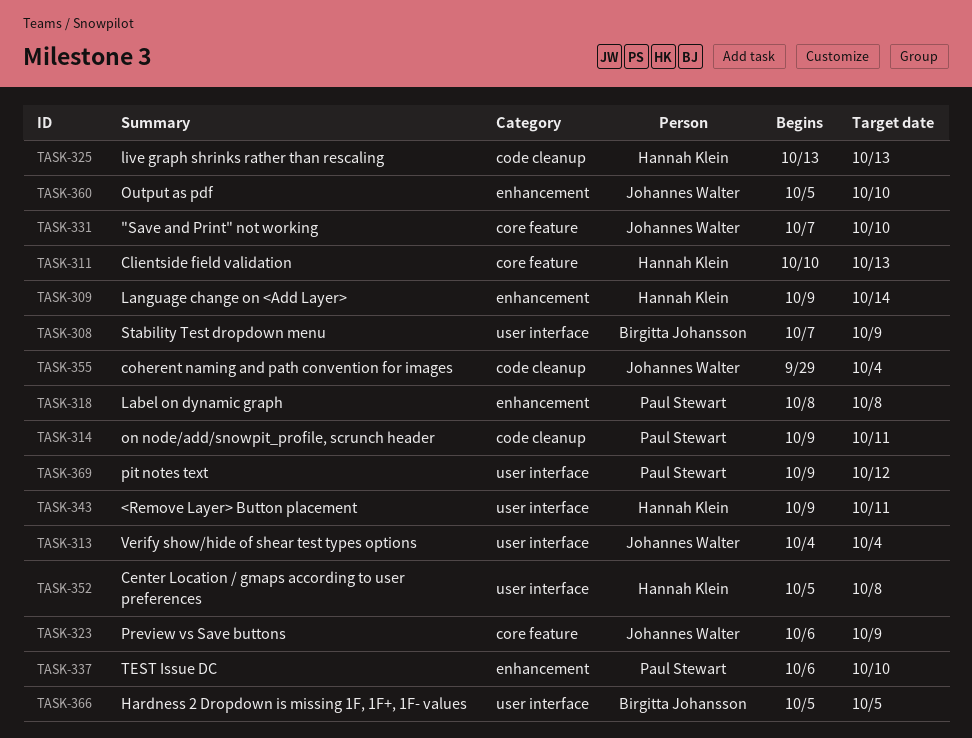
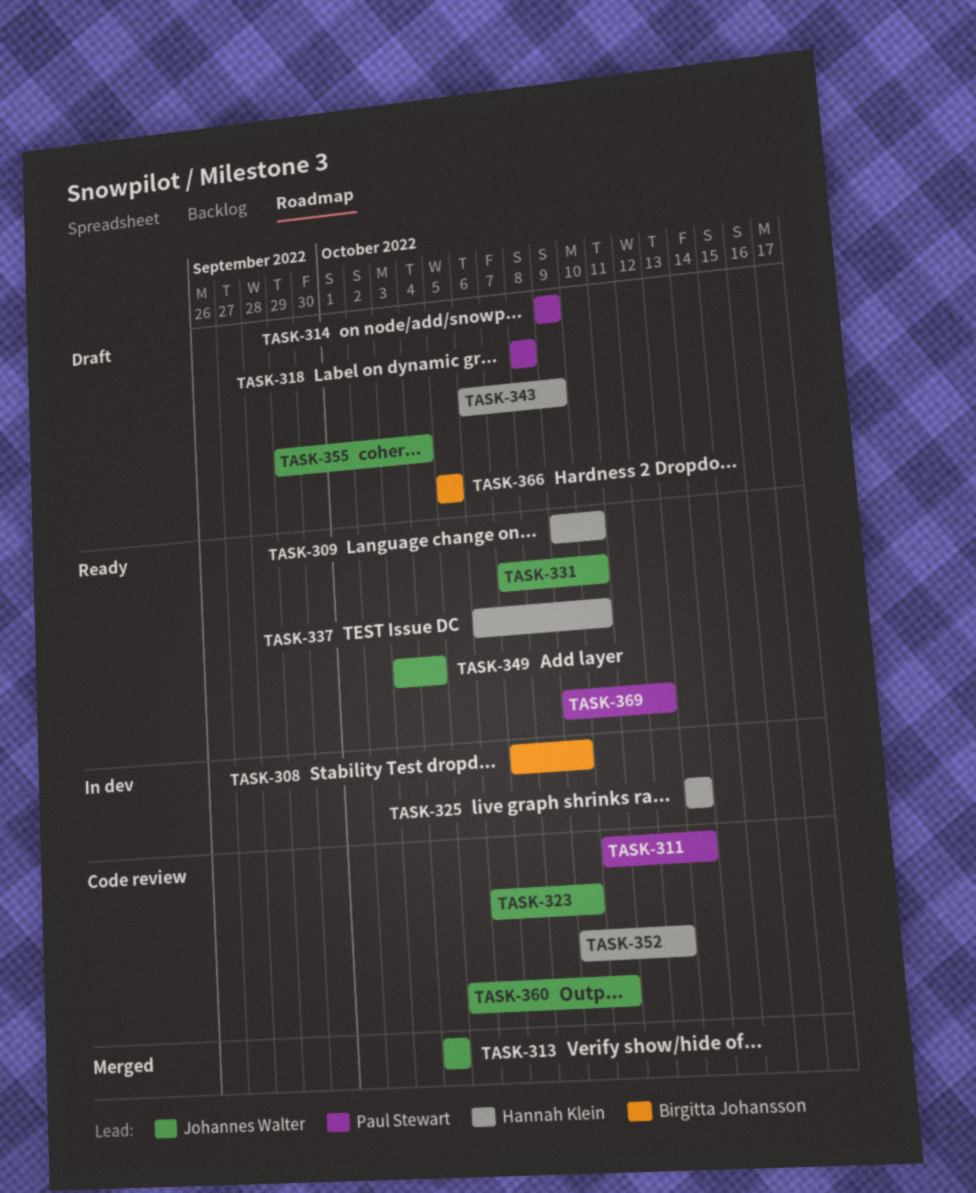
TASK-309, due: Oct 14 -> Oct 10
TASK-311, owner: Hannah Klein -> Paul Stewart
TASK-314, due: Oct 11 -> Oct 9
TASK-337, owner: Paul Stewart -> Hannah Klein
TASK-343, start: Oct 9 -> Oct 6
TASK-343, due: Oct 11 -> Oct 9
TASK-349: none -> present
TASK-352, start: Oct 5 -> Oct 9
TASK-352, due: Oct 8 -> Oct 12

